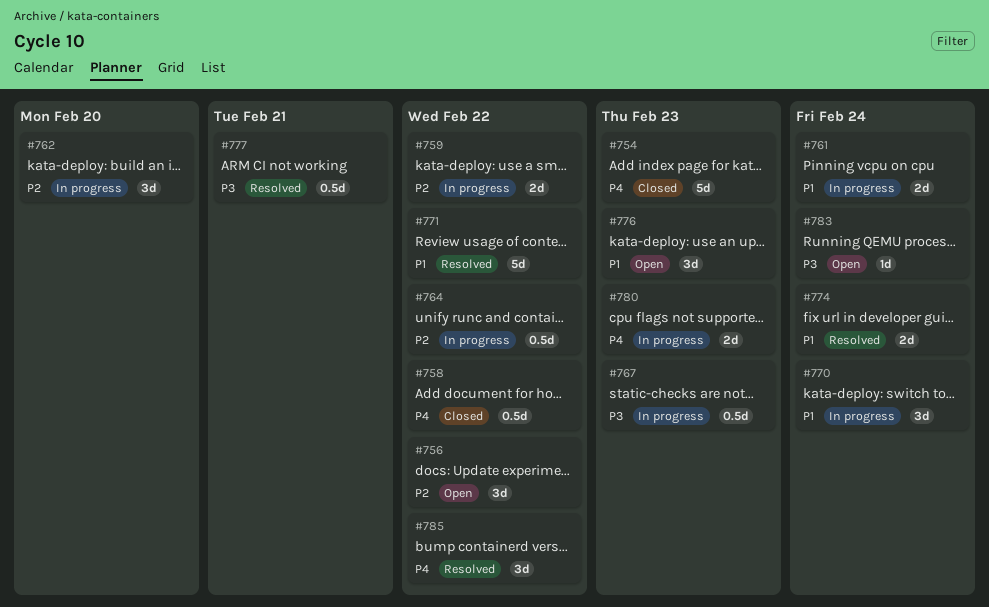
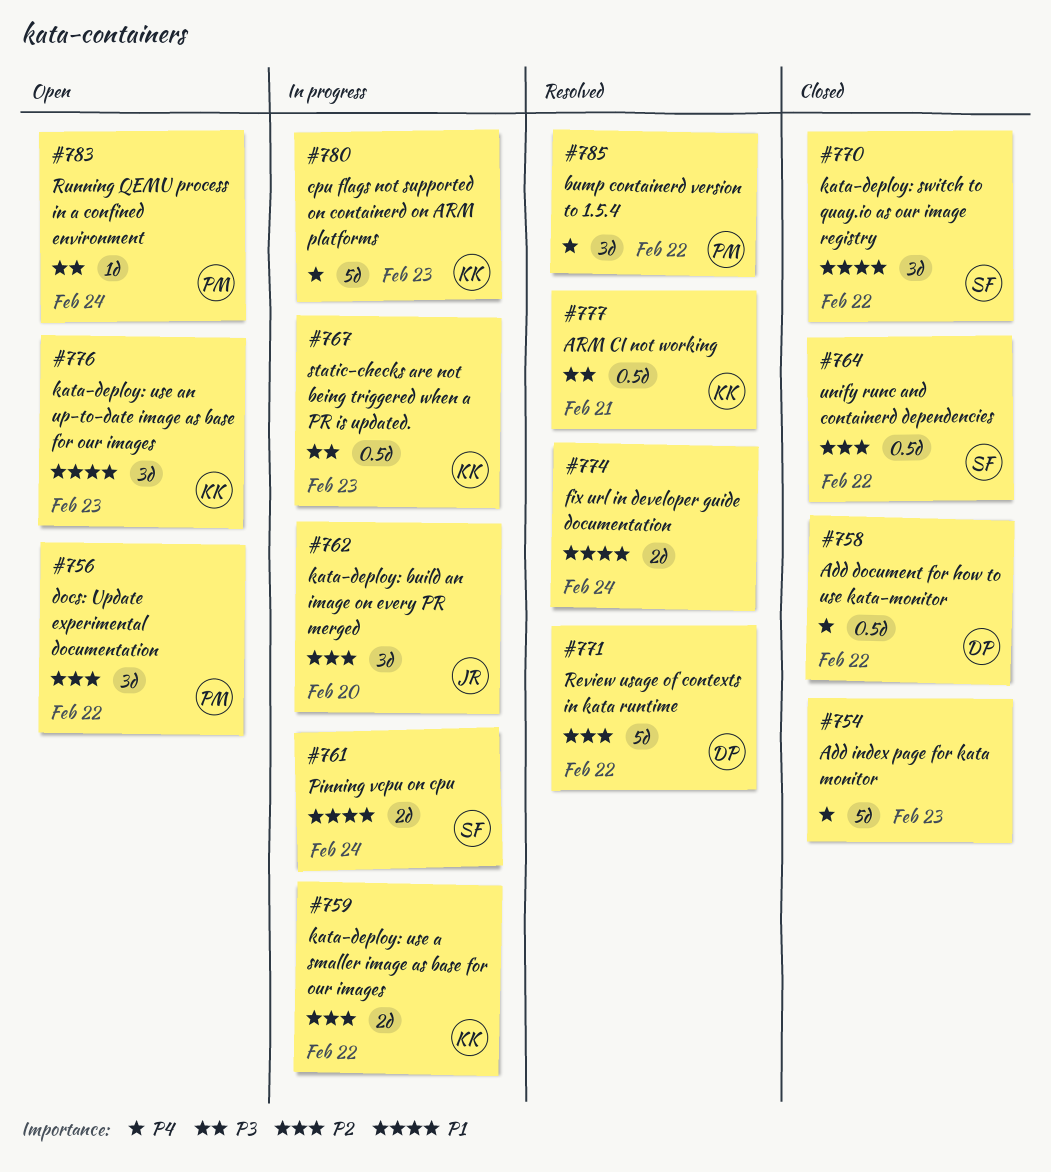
#764, status: In progress -> Closed
#770, status: In progress -> Closed
#770, due: Feb 24 -> Feb 22
#771, priority: P1 -> P2
#780, estimate: 2d -> 5d

